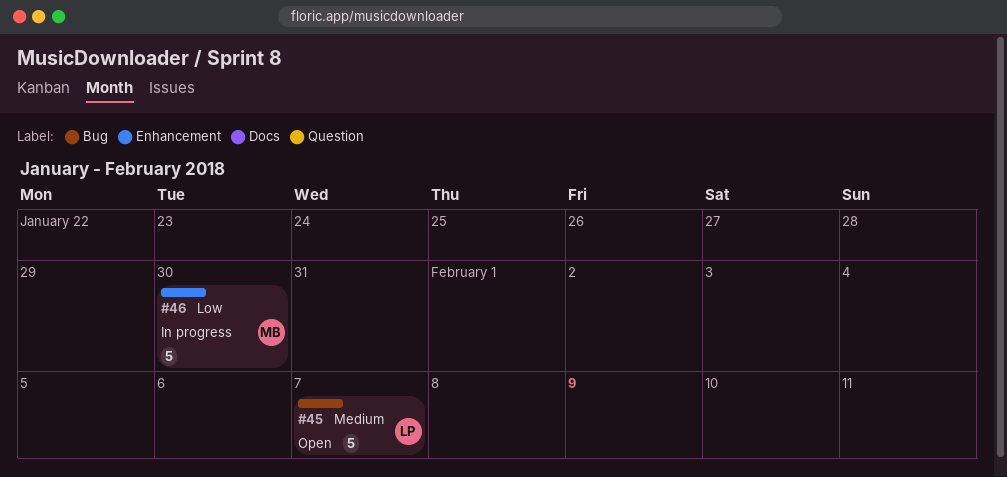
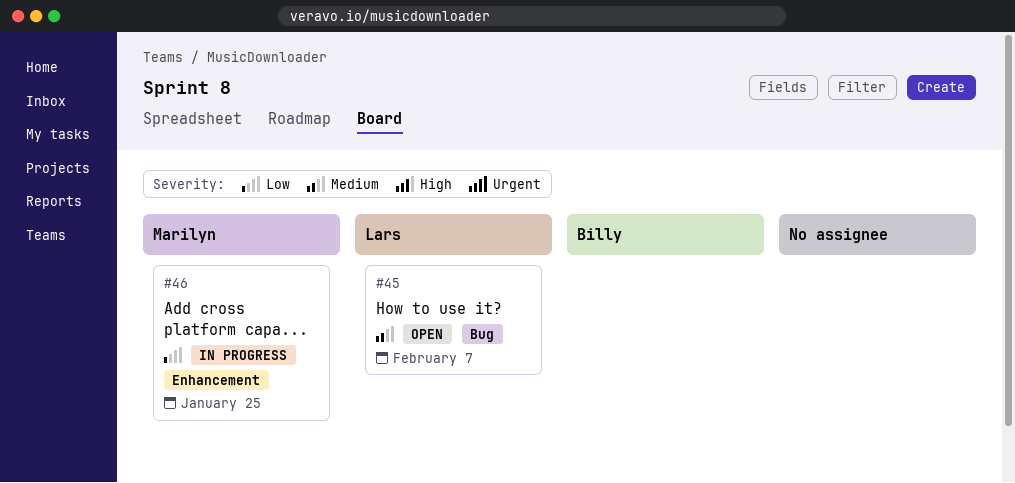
#46, due: Jan 30 -> Jan 25

